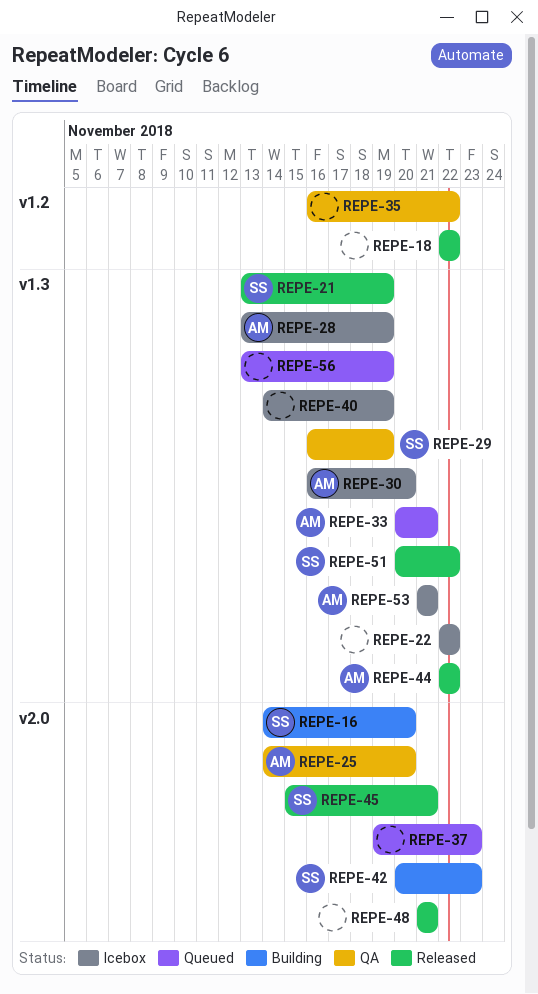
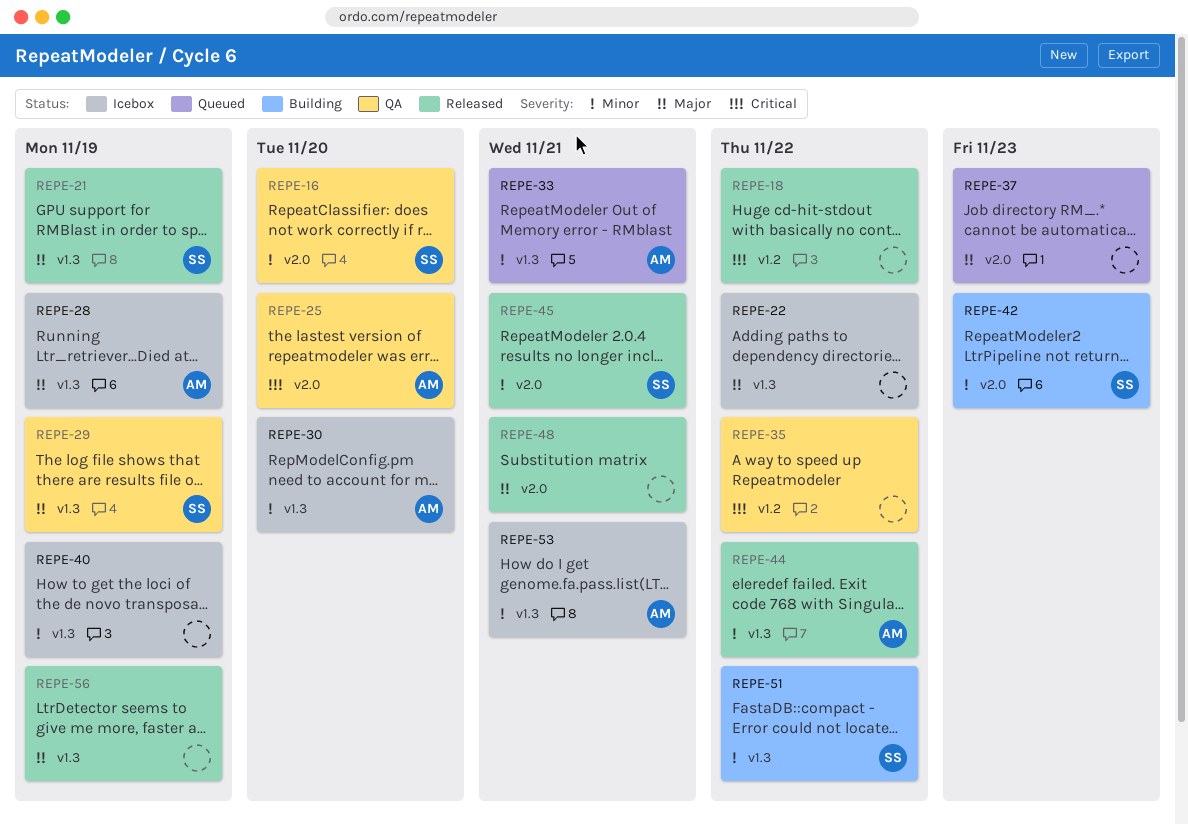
REPE-16, status: Building -> QA
REPE-51, status: Released -> Building
REPE-56, status: Queued -> Released

